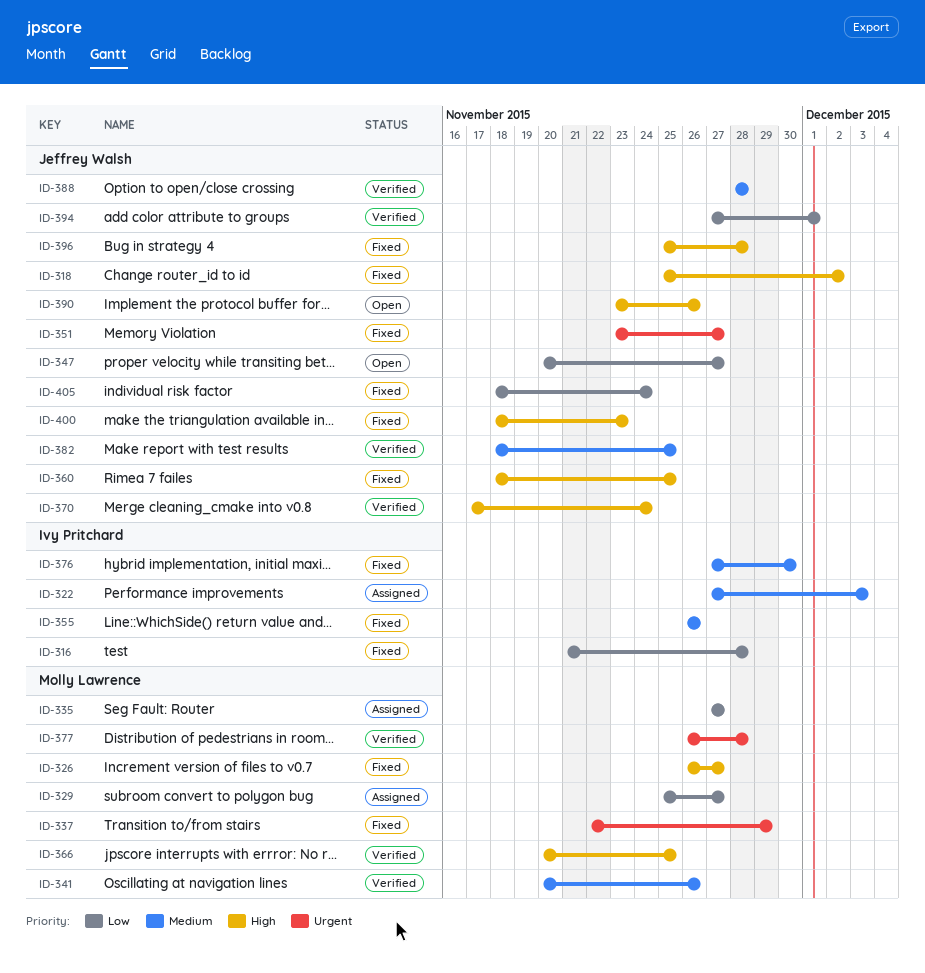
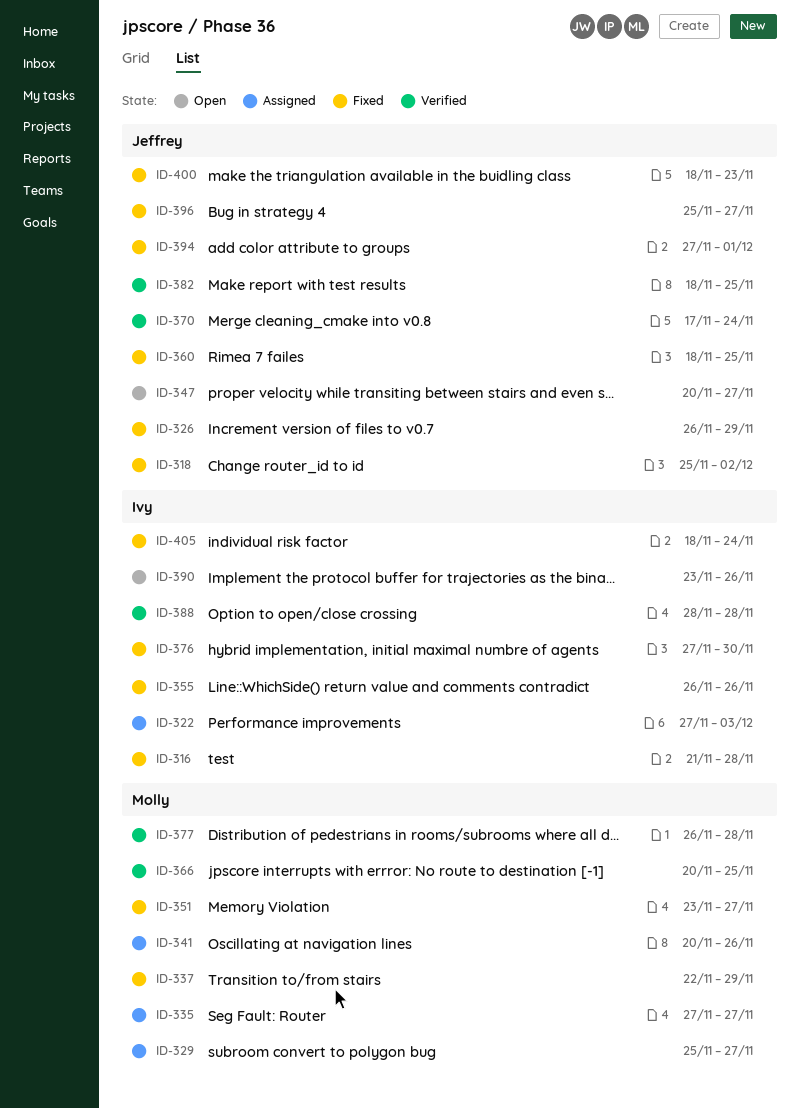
ID-326, owner: Molly Lawrence -> Jeffrey Walsh
ID-326, due: Nov 27 -> Nov 29
ID-341, status: Verified -> Assigned
ID-351, owner: Jeffrey Walsh -> Molly Lawrence
ID-388, owner: Jeffrey Walsh -> Ivy Pritchard
ID-390, owner: Jeffrey Walsh -> Ivy Pritchard
ID-394, status: Verified -> Fixed
ID-396, due: Nov 28 -> Nov 27
ID-405, owner: Jeffrey Walsh -> Ivy Pritchard

